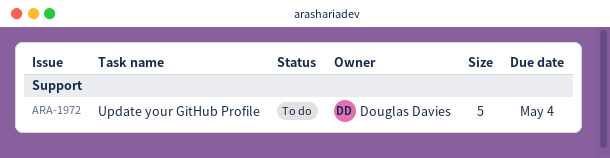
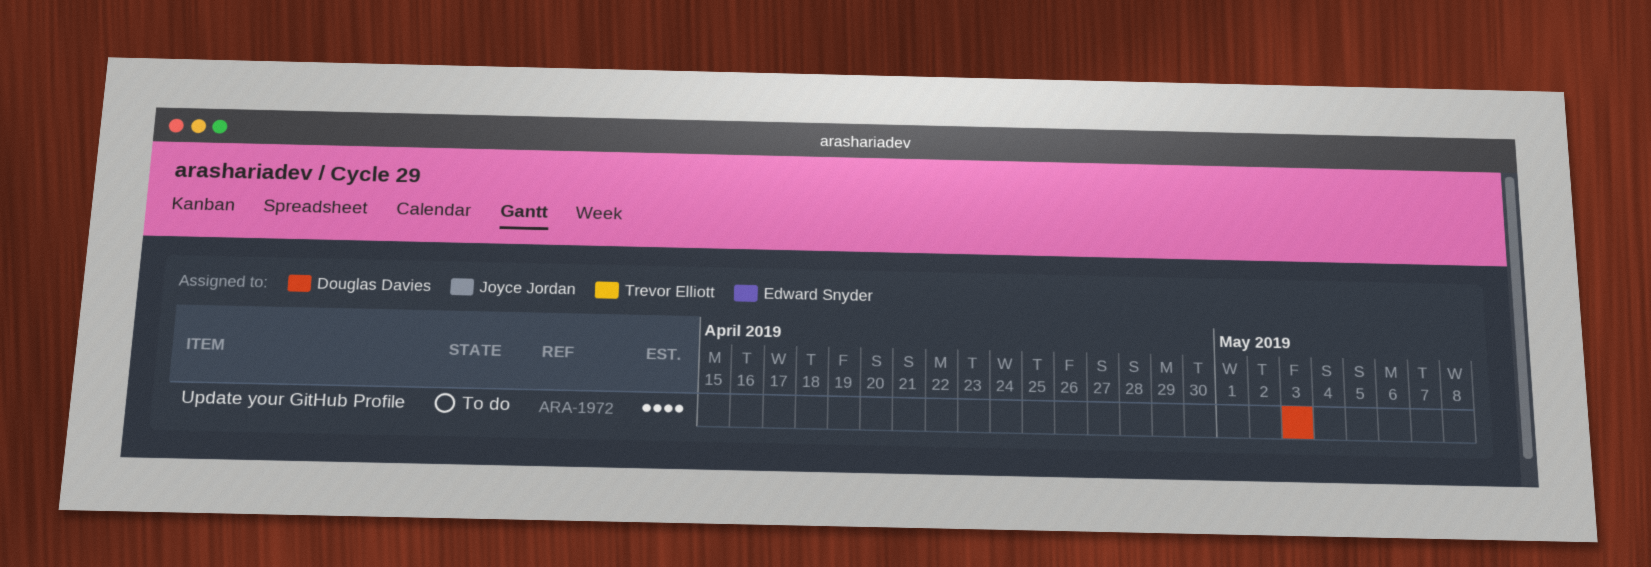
ARA-1972, estimate: 5 -> 4
ARA-1972, due: May 4 -> May 3

